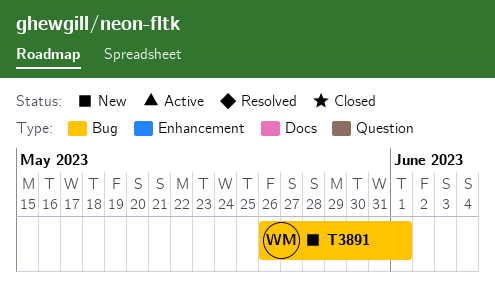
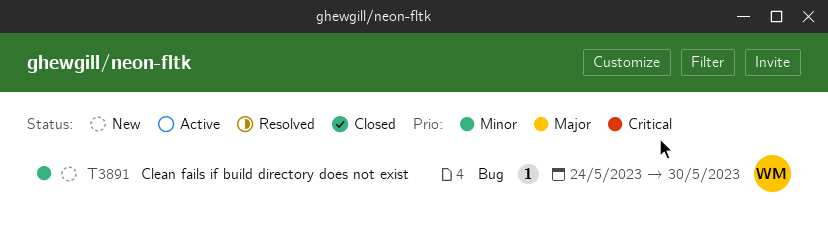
T3891, start: May 26 -> May 24
T3891, due: Jun 1 -> May 30

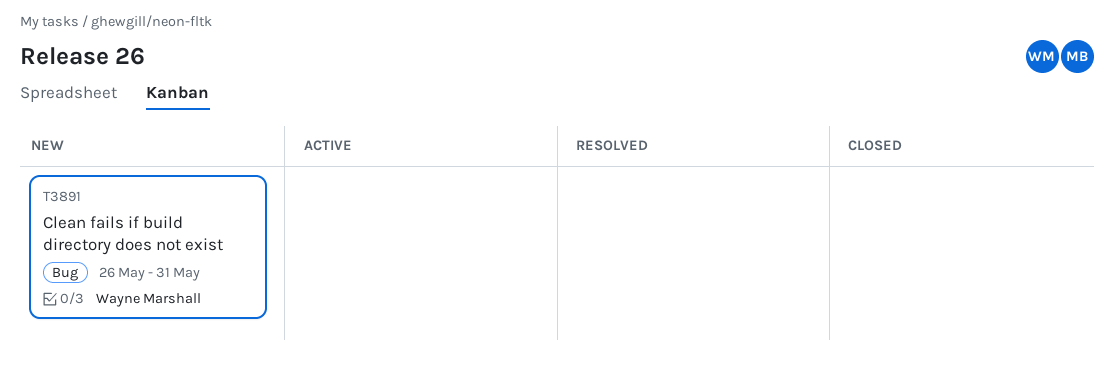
T3891, start: May 24 -> May 26
T3891, due: May 30 -> May 31

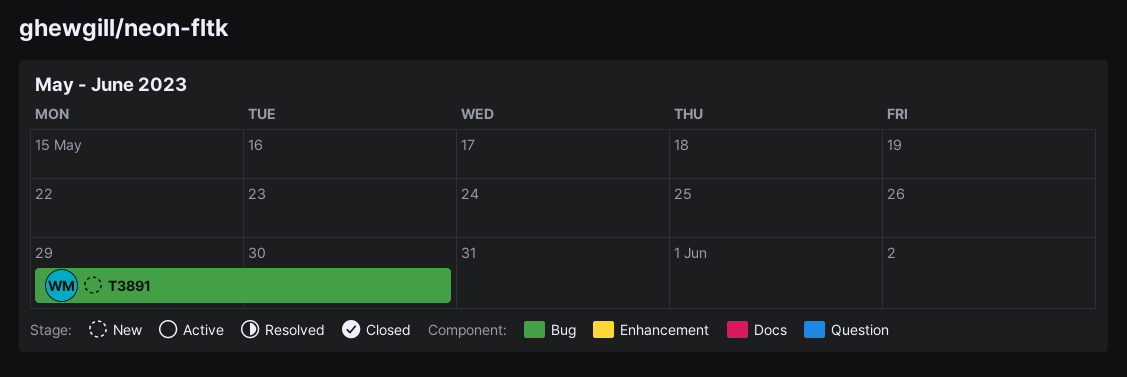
T3891, start: May 26 -> May 29
T3891, due: May 31 -> May 30

